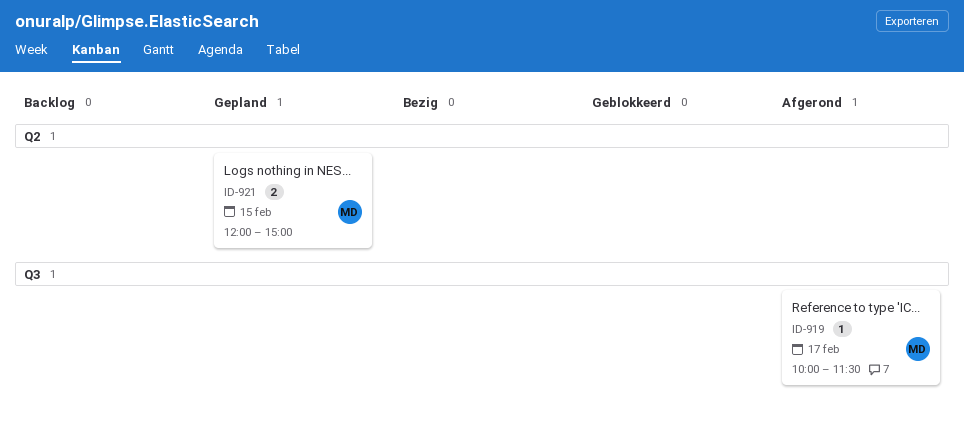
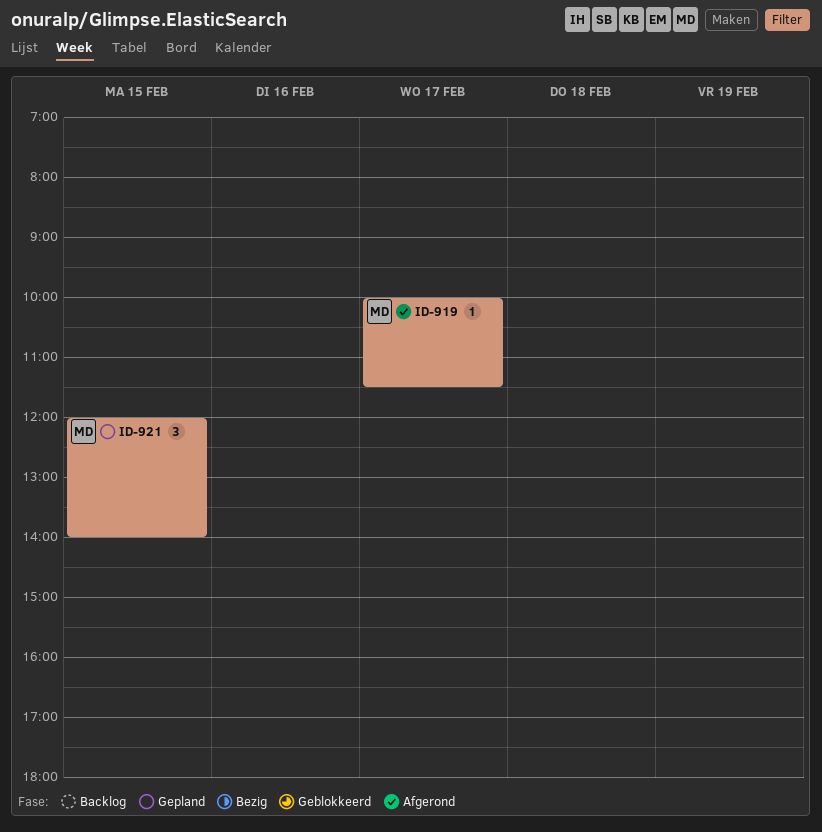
ID-921, estimate: 2 -> 3
ID-921, ends: 15:00 -> 14:00

